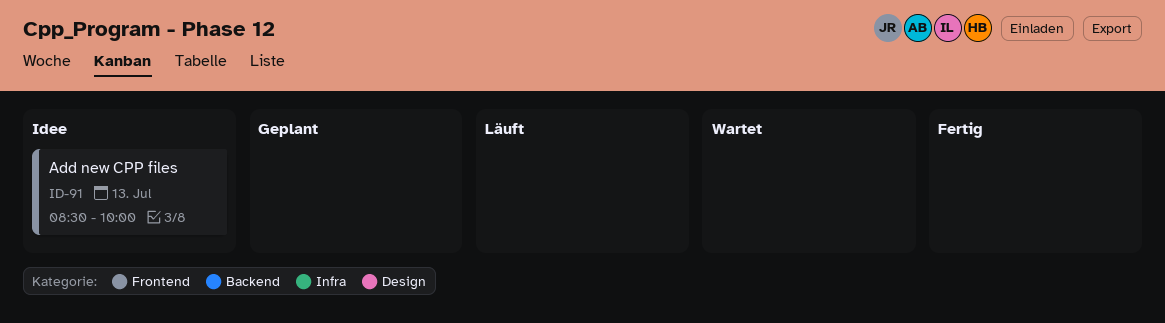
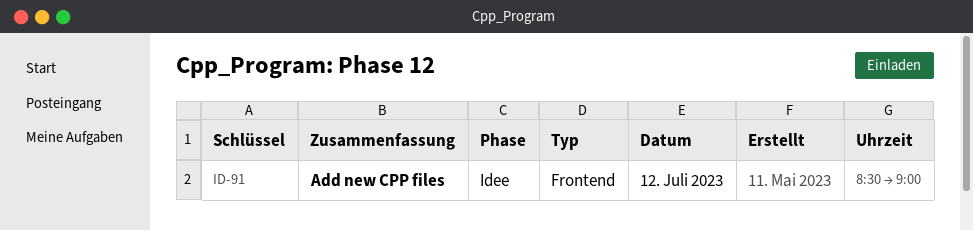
ID-91, day: Jul 13 -> Jul 12
ID-91, ends: 10:00 -> 09:00

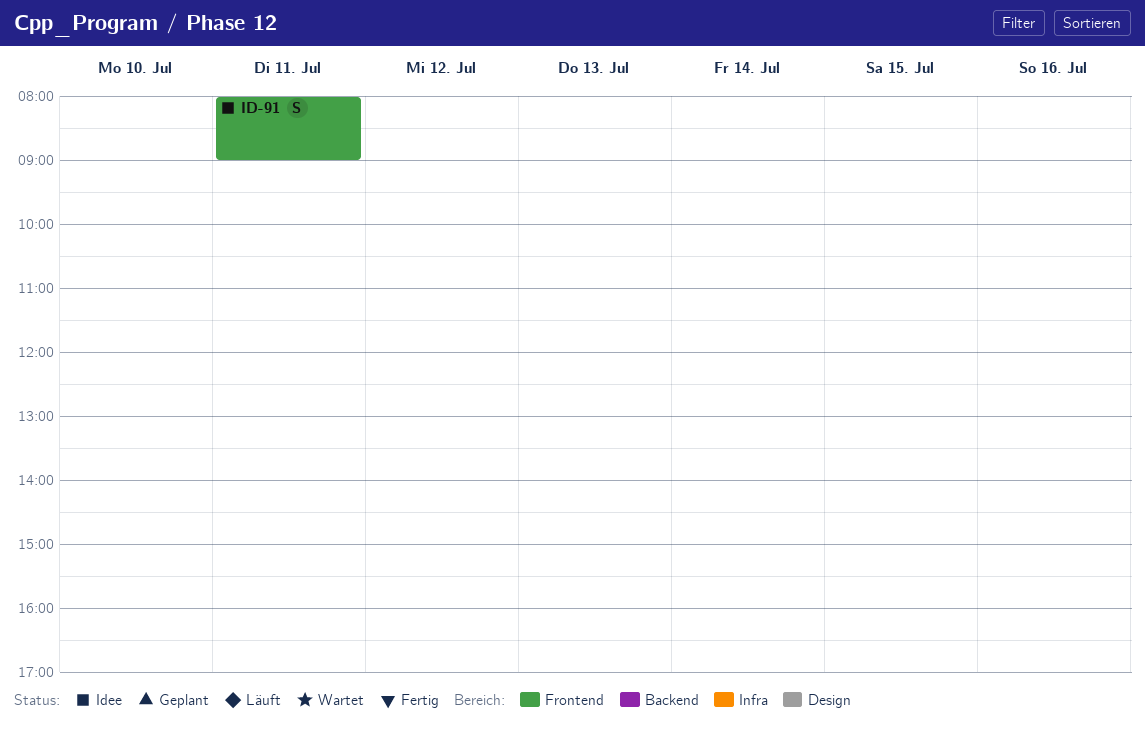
ID-91, day: Jul 12 -> Jul 11
ID-91, begins: 08:30 -> 08:00

